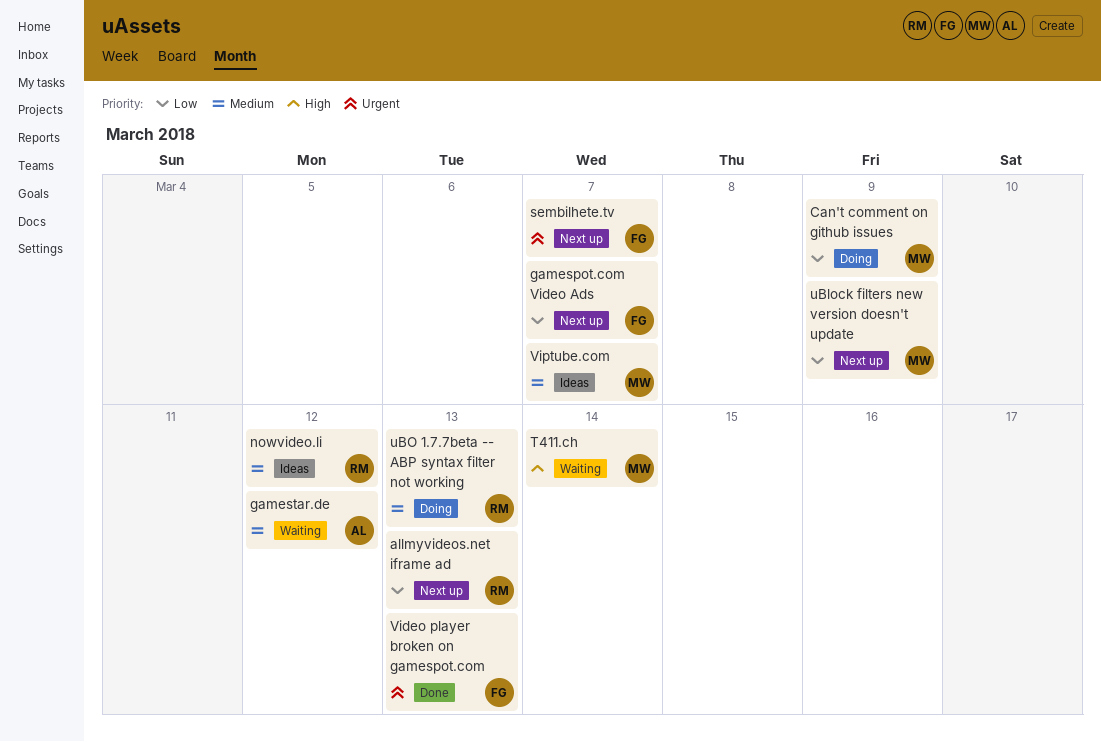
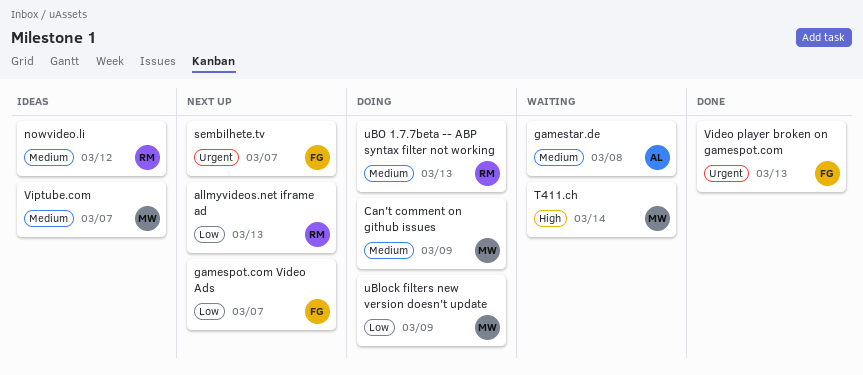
Can't comment on github issues, priority: Low -> Medium
gamestar.de, due: Mar 12 -> Mar 8
uBlock filters new version doesn't update, status: Next up -> Doing

